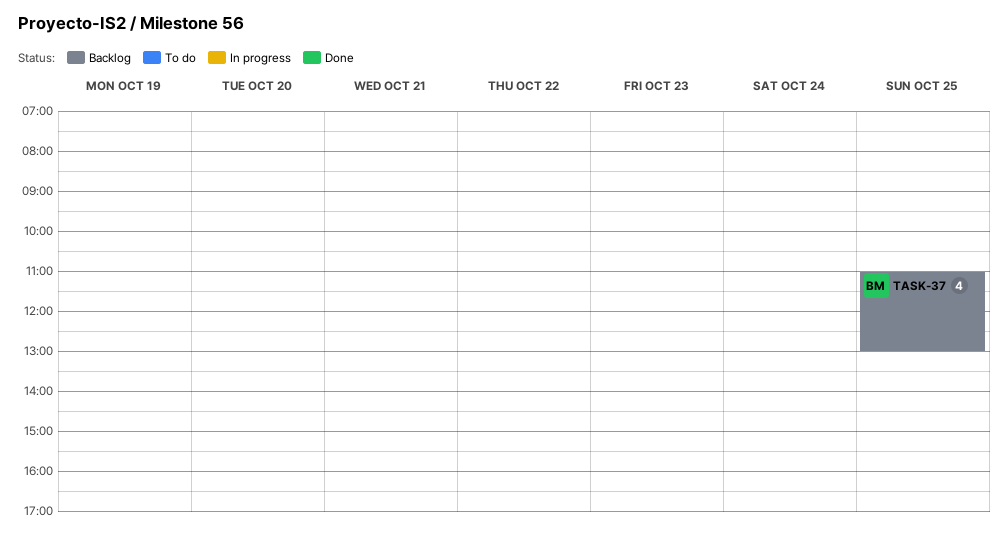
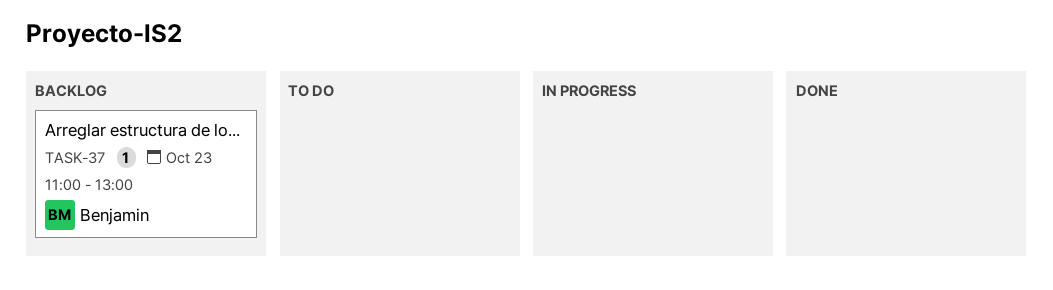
TASK-37, estimate: 4 -> 1
TASK-37, day: Oct 25 -> Oct 23

